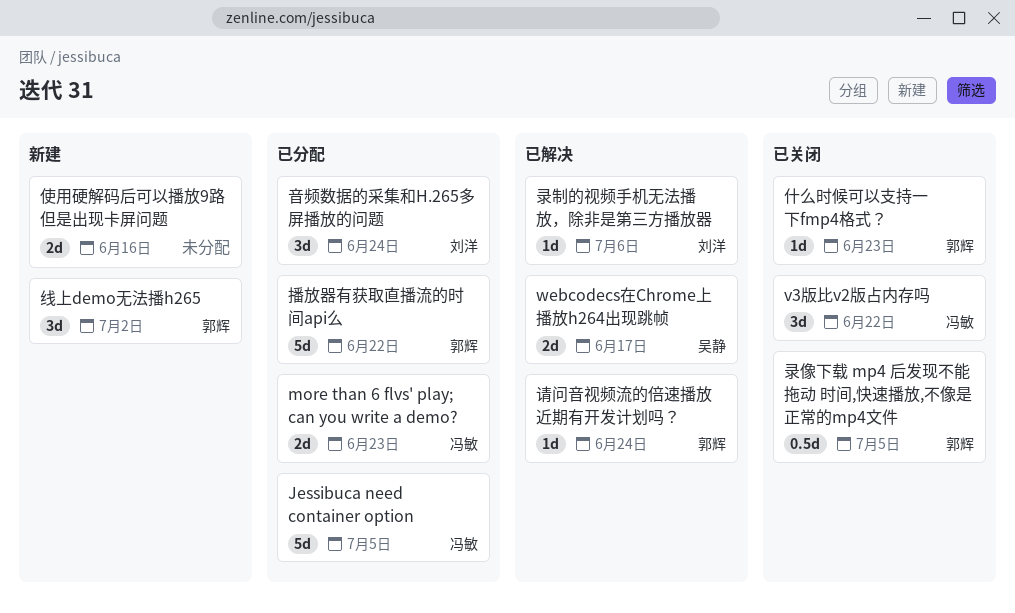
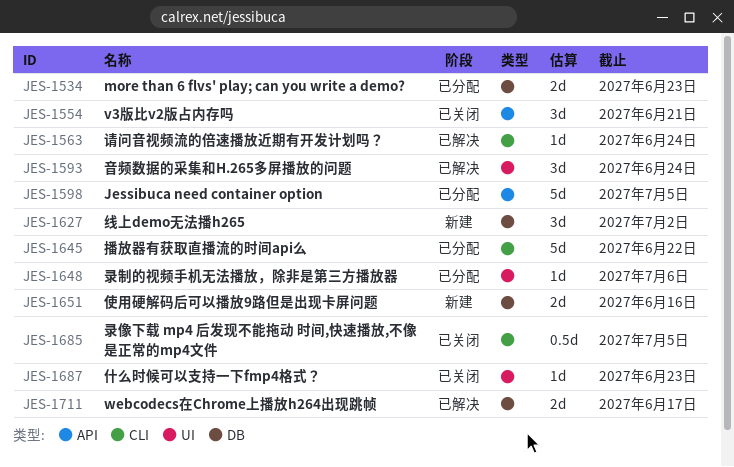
v3版比v2版占内存吗, due: Jun 22 -> Jun 21
录制的视频手机无法播放，除非是第三方播放器, status: 已解决 -> 已分配
音频数据的采集和H.265多屏播放的问题, status: 已分配 -> 已解决

